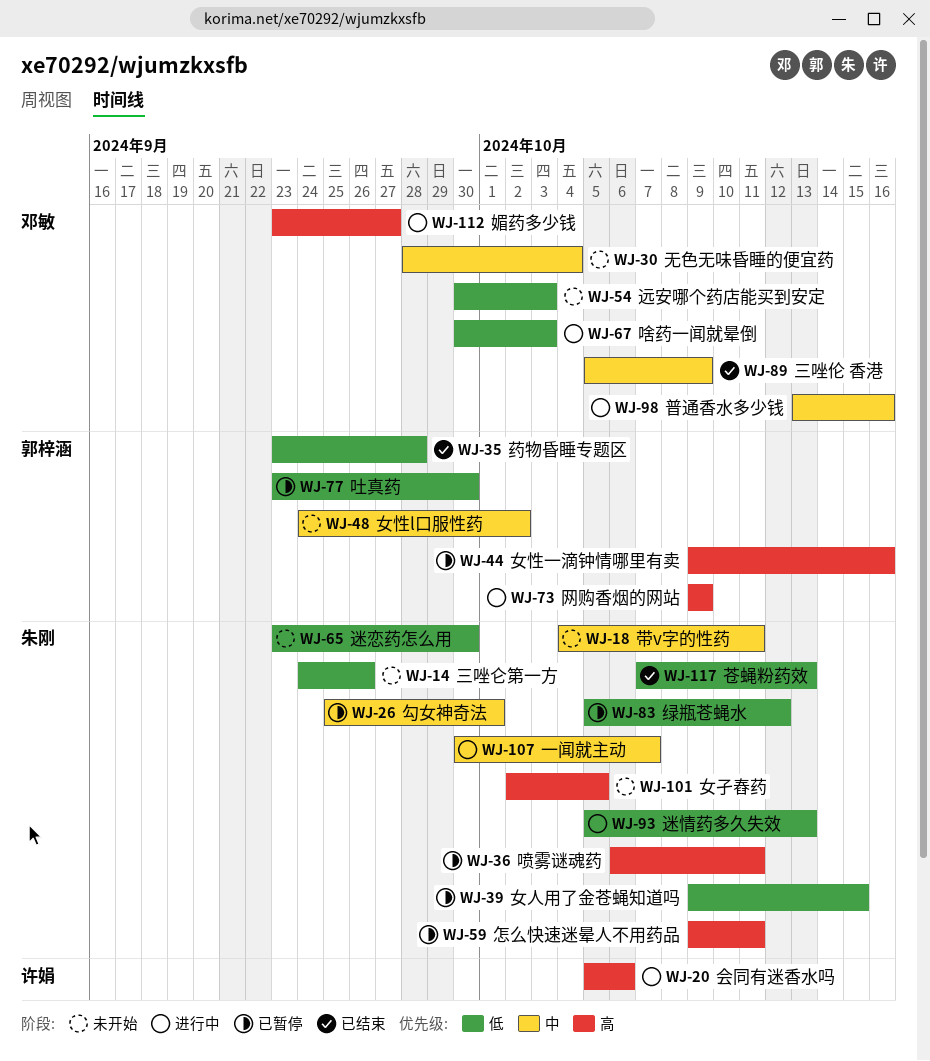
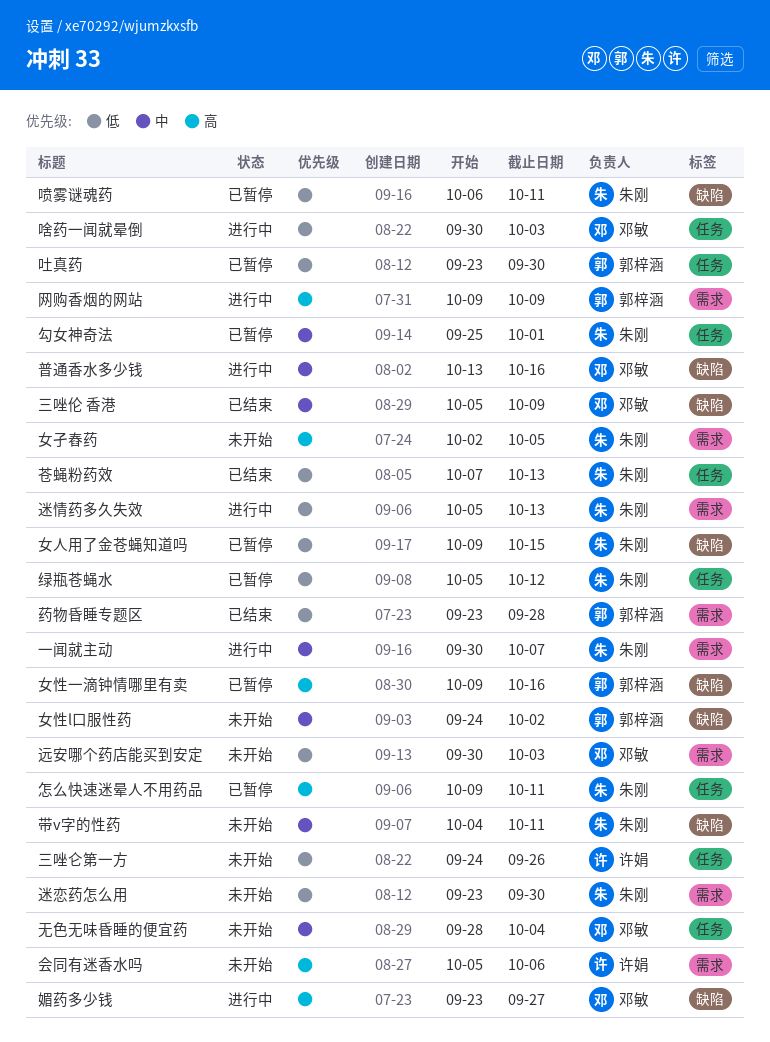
三唑仑第一方, owner: 朱刚 -> 许娟
会同有迷香水吗, status: 进行中 -> 未开始
喷雾谜魂药, priority: 高 -> 低

